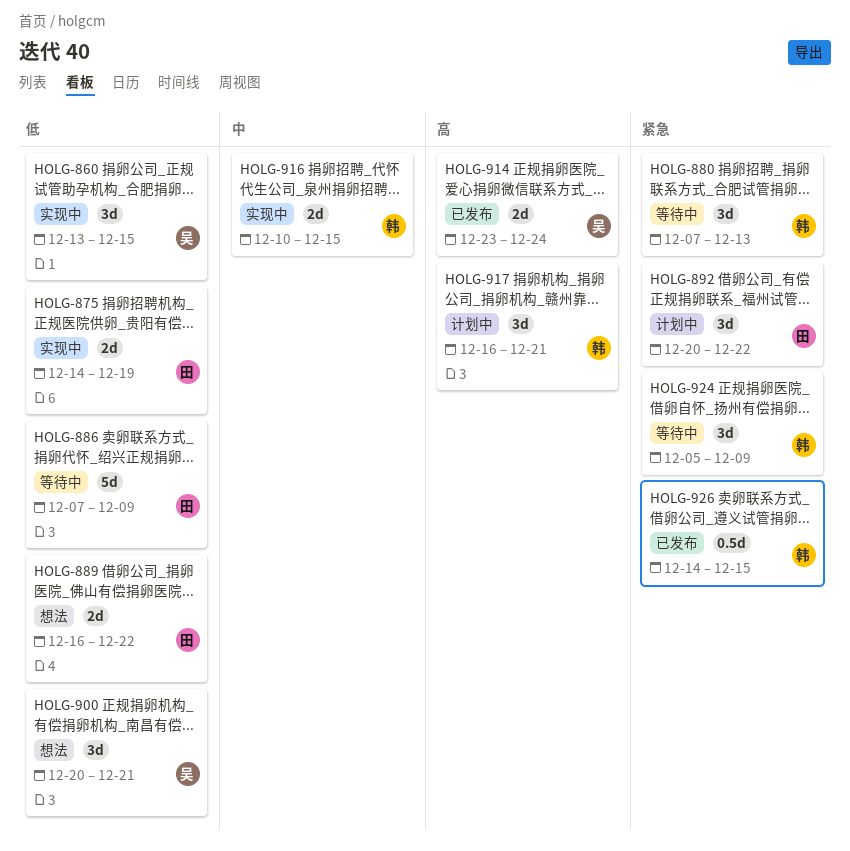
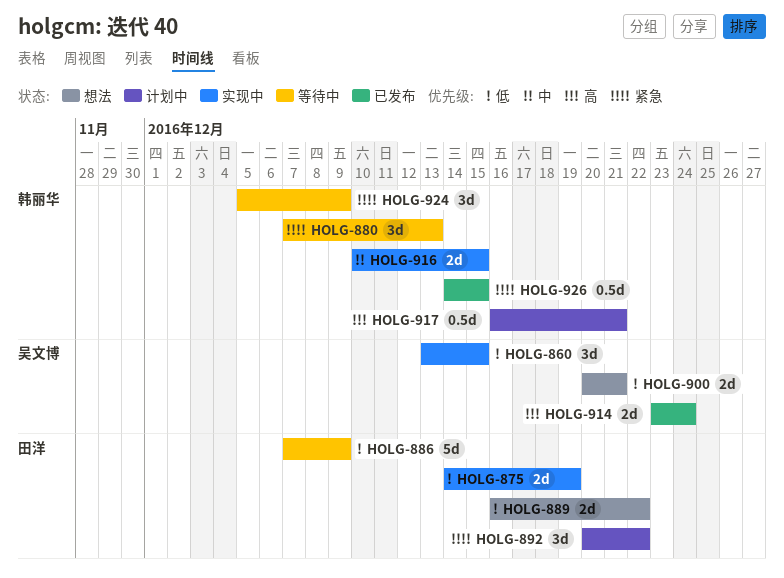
HOLG-900, estimate: 3d -> 2d
HOLG-917, estimate: 3d -> 0.5d

